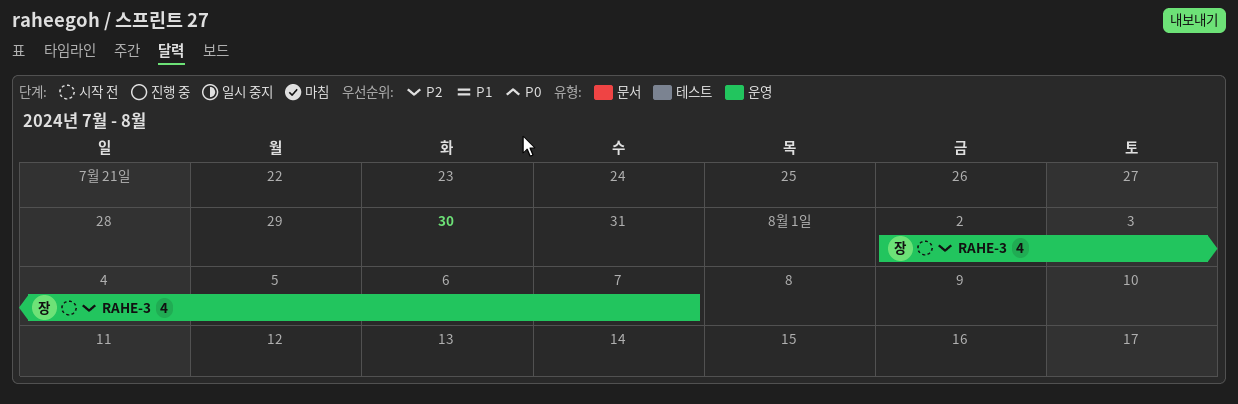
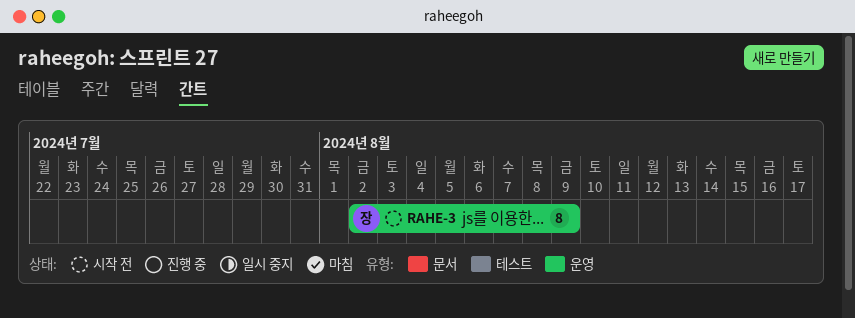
RAHE-3, estimate: 4 -> 8
RAHE-3, due: Aug 7 -> Aug 9

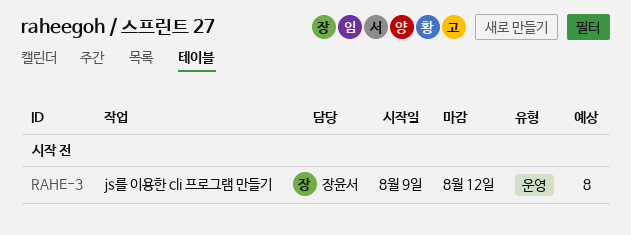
RAHE-3, start: Aug 2 -> Aug 9
RAHE-3, due: Aug 9 -> Aug 12

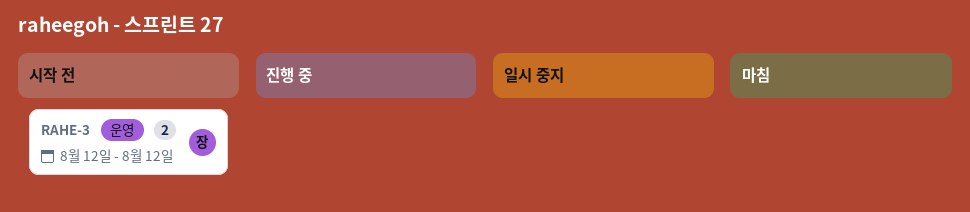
RAHE-3, estimate: 8 -> 2
RAHE-3, start: Aug 9 -> Aug 12

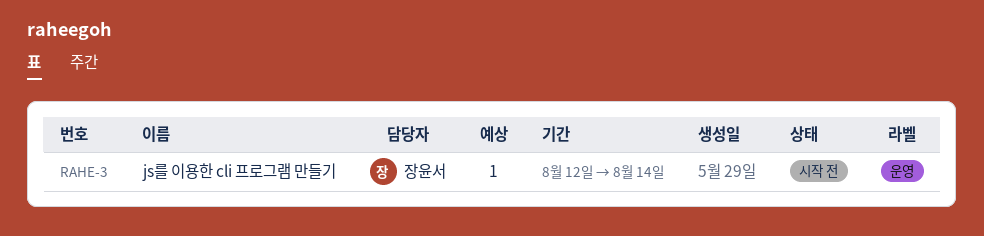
RAHE-3, estimate: 2 -> 1
RAHE-3, due: Aug 12 -> Aug 14

